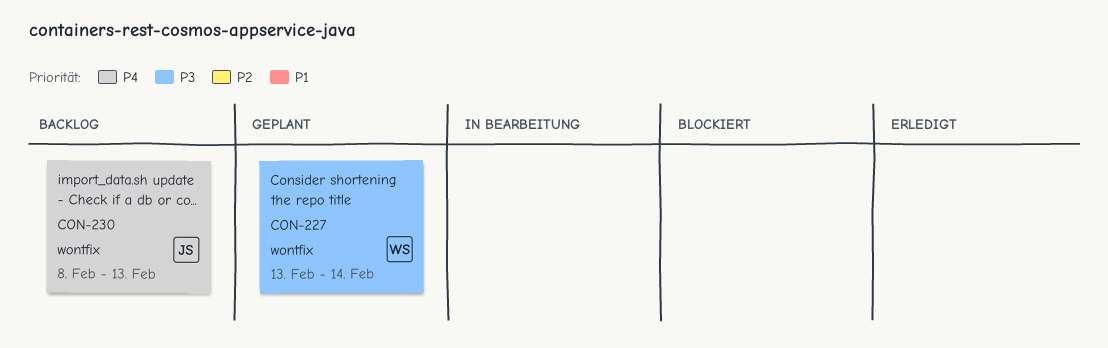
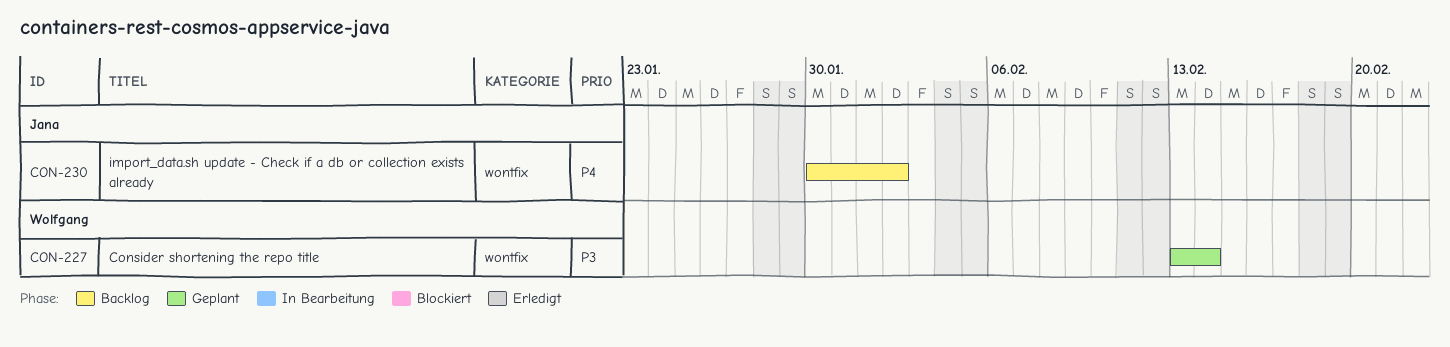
CON-230, start: Feb 8 -> Jan 30
CON-230, due: Feb 13 -> Feb 2

